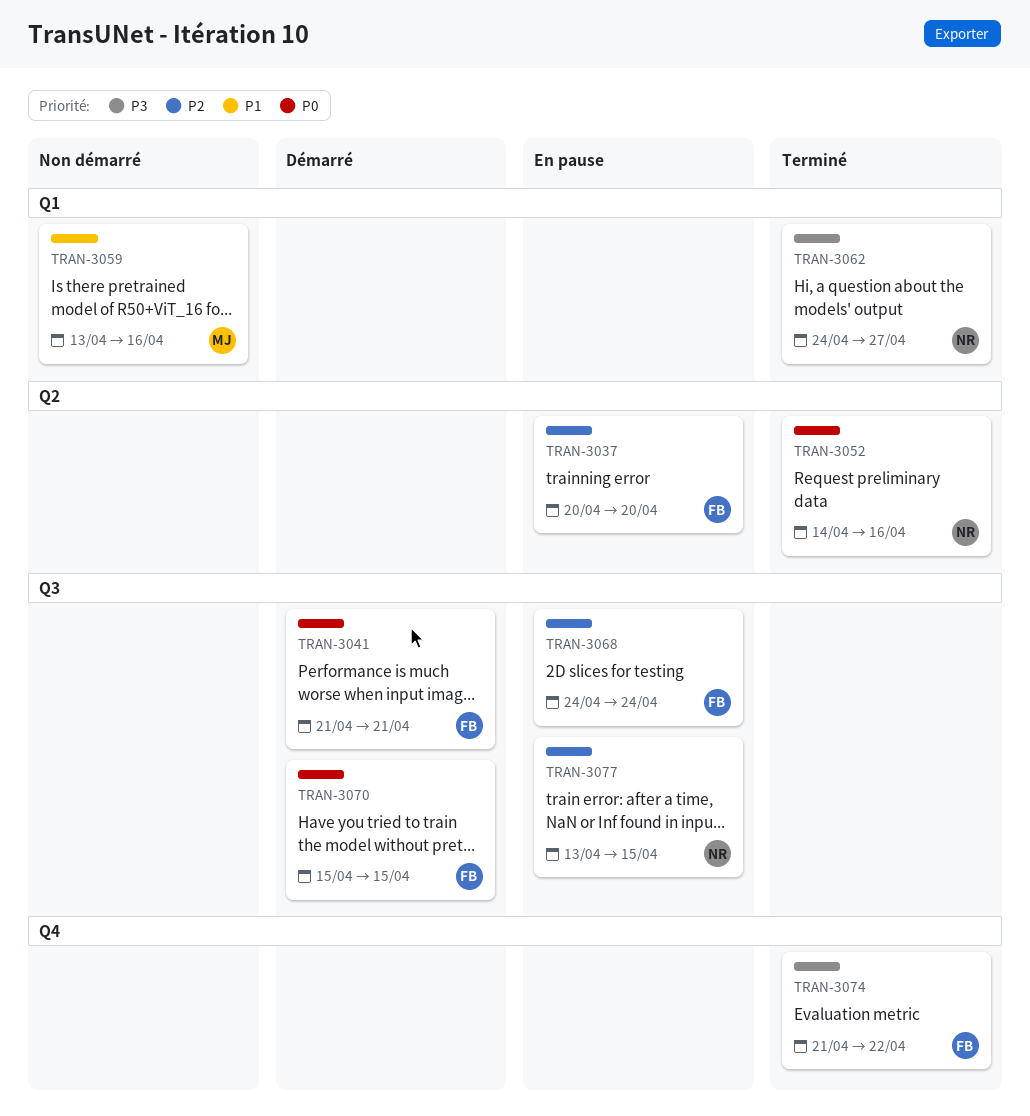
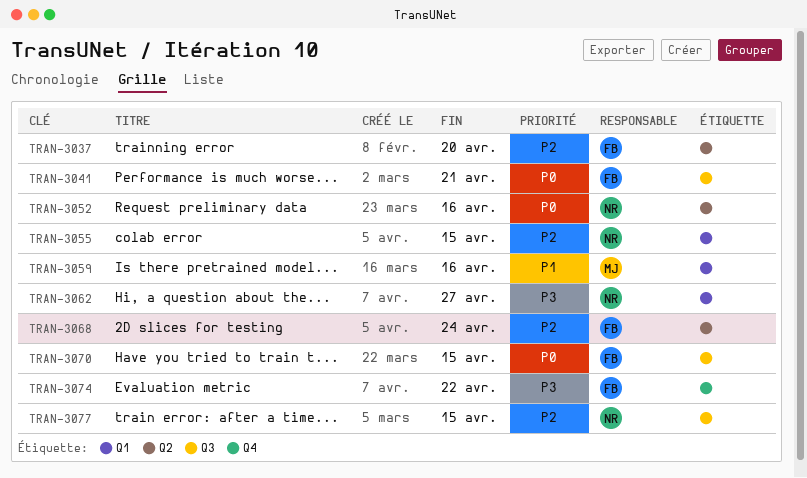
TRAN-3055: none -> present
TRAN-3068, label: Q3 -> Q2

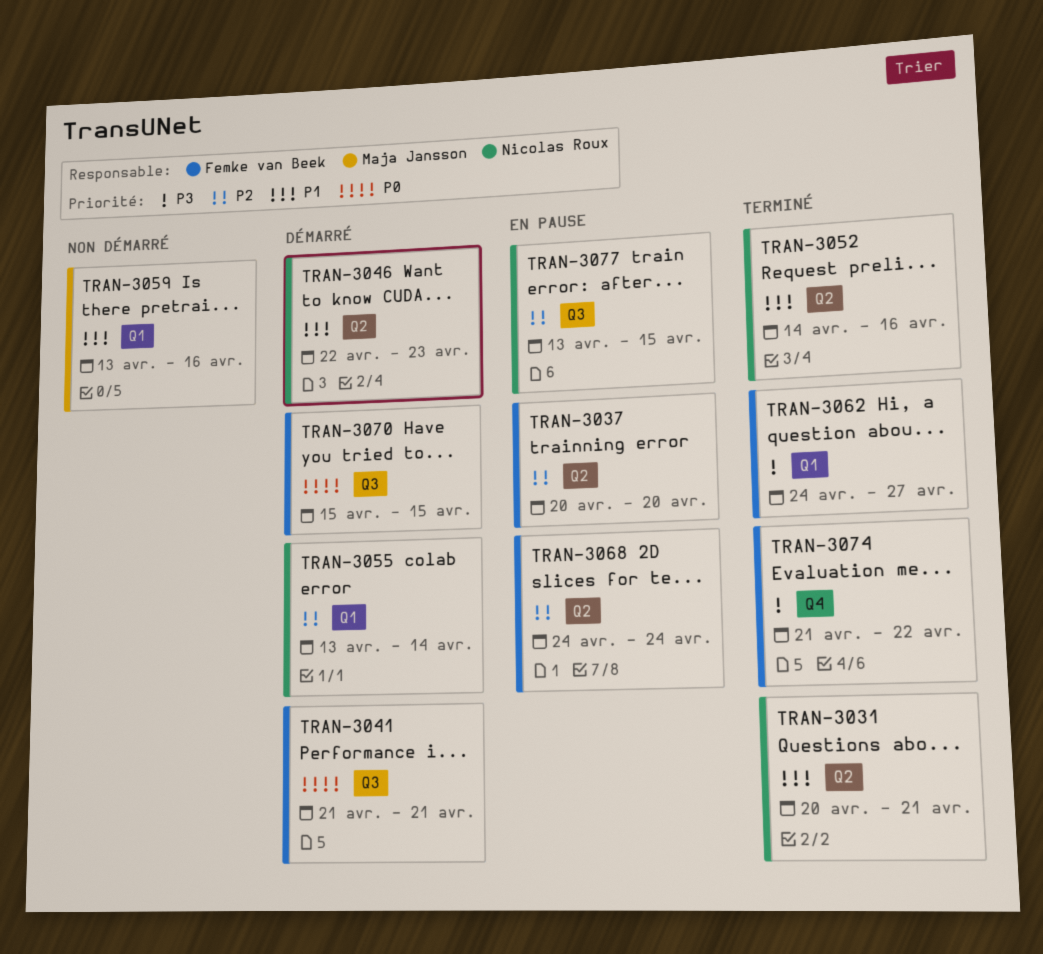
TRAN-3031: none -> present
TRAN-3046: none -> present
TRAN-3052, priority: P0 -> P1
TRAN-3055, due: Apr 15 -> Apr 14
TRAN-3062, owner: Nicolas Roux -> Femke van Beek

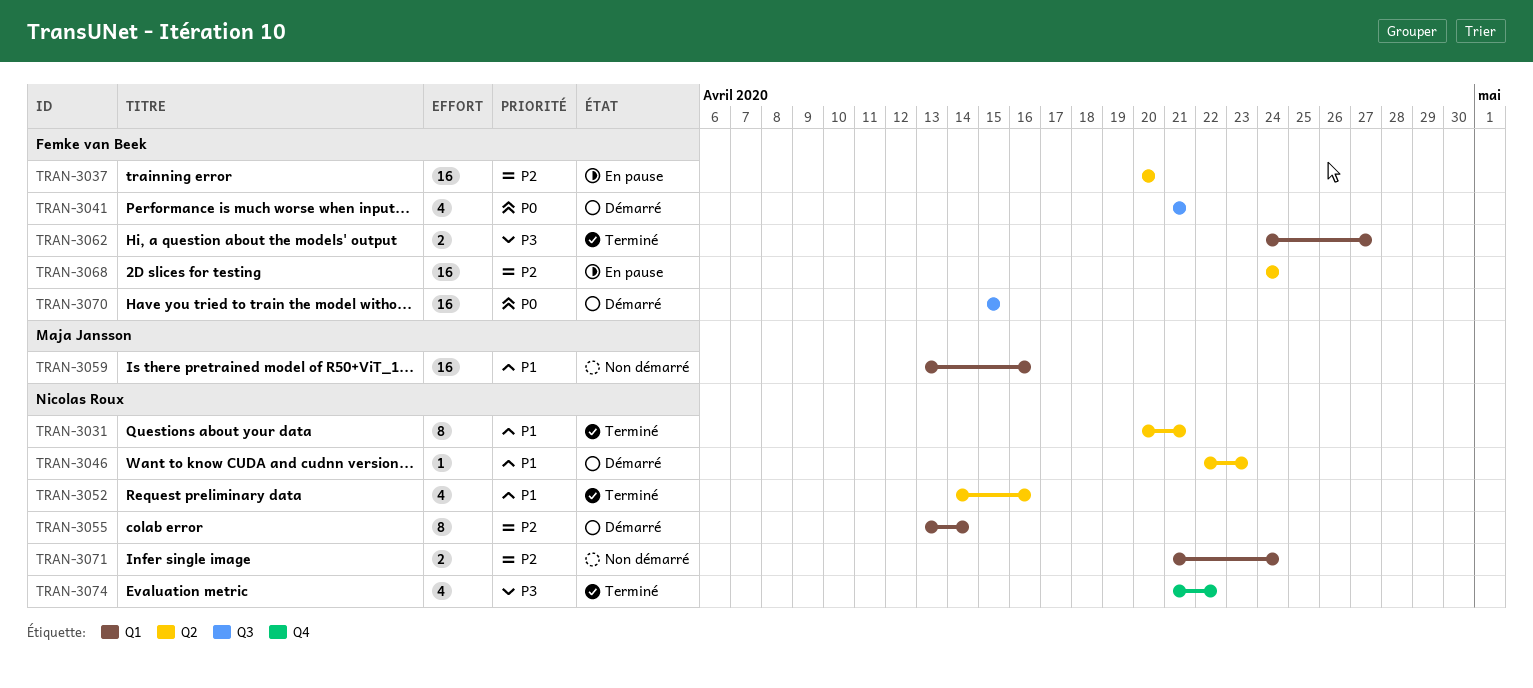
TRAN-3071: none -> present
TRAN-3074, owner: Femke van Beek -> Nicolas Roux
TRAN-3077: present -> none

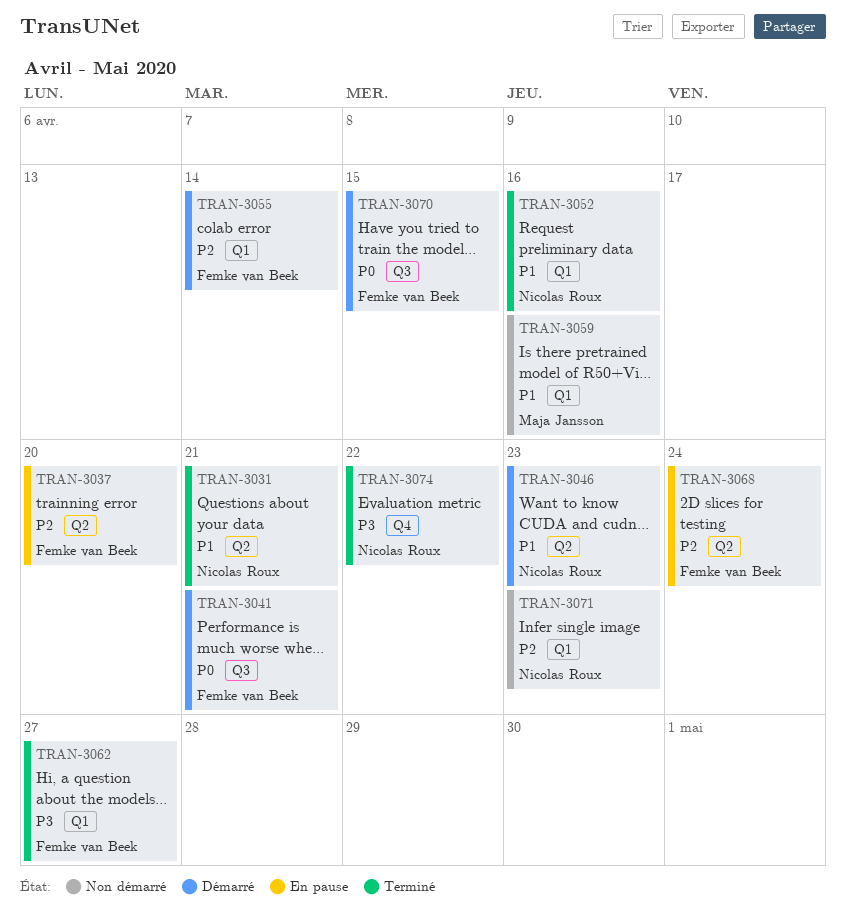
TRAN-3052, label: Q2 -> Q1
TRAN-3055, owner: Nicolas Roux -> Femke van Beek
TRAN-3071, due: Apr 24 -> Apr 23

